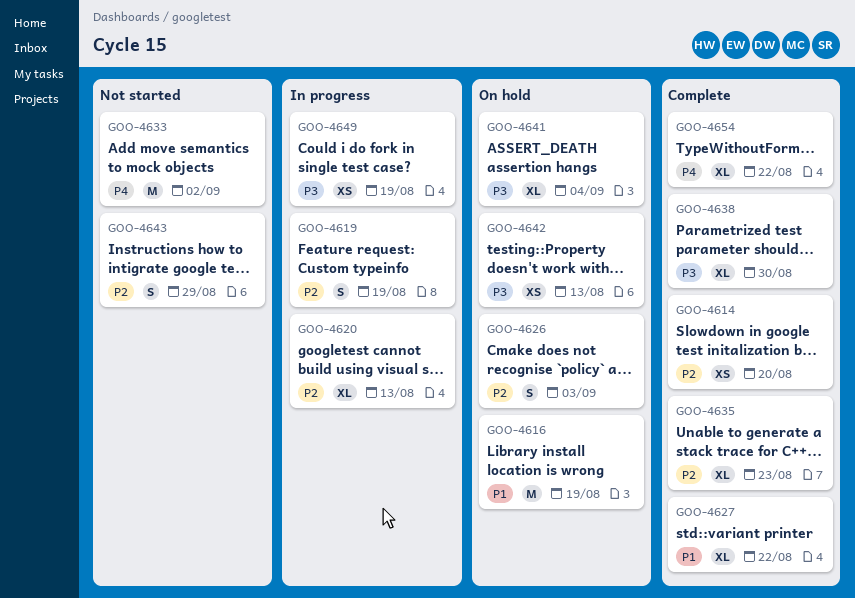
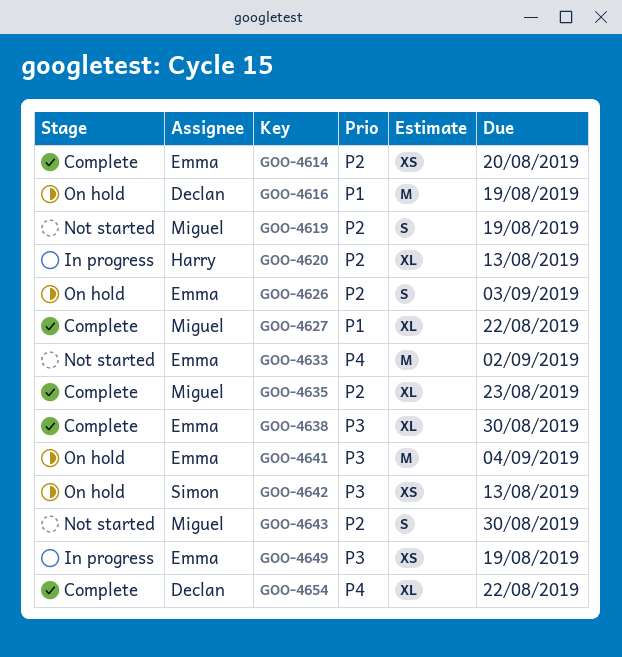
GOO-4619, status: In progress -> Not started
GOO-4641, estimate: XL -> M
GOO-4643, due: Aug 29 -> Aug 30

